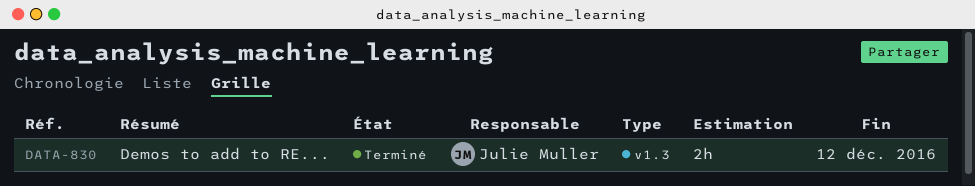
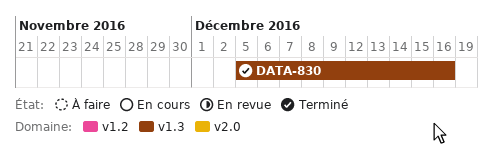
DATA-830, due: Dec 12 -> Dec 16

